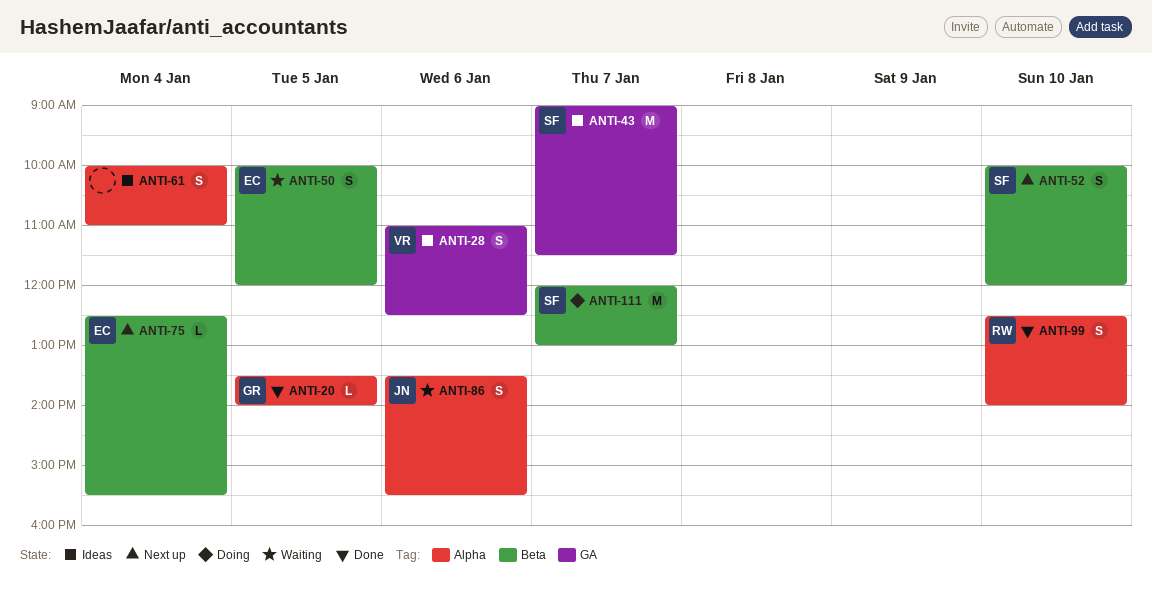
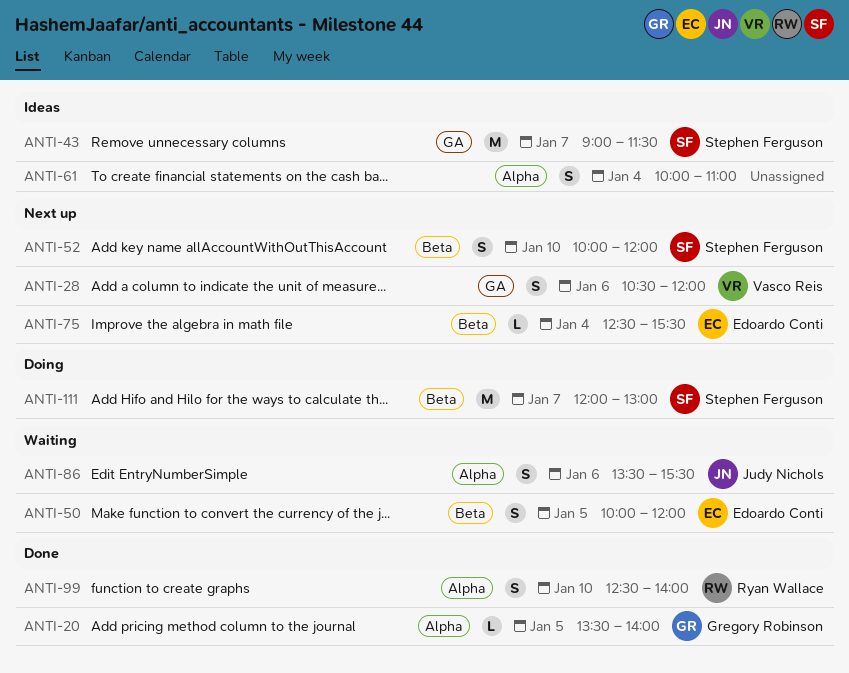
ANTI-28, status: Ideas -> Next up
ANTI-28, begins: 11:00 -> 10:30
ANTI-28, ends: 12:30 -> 12:00

